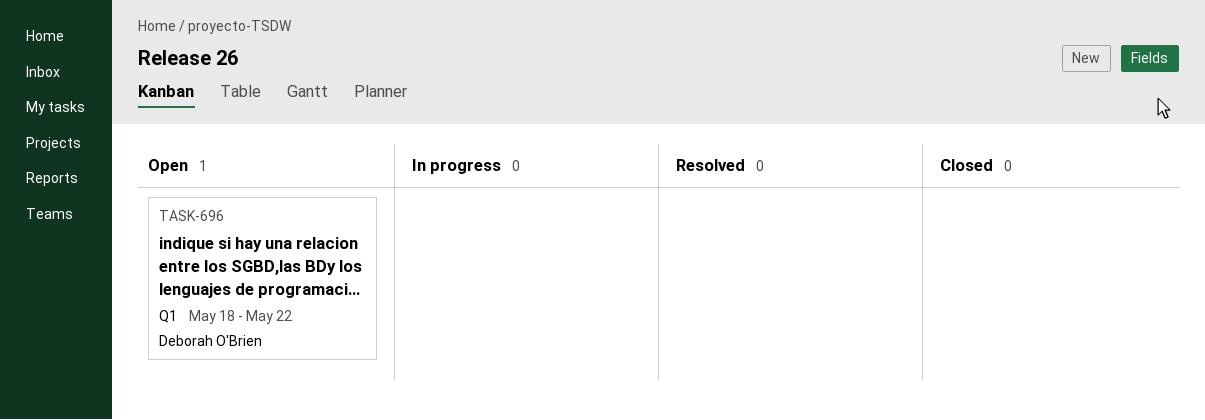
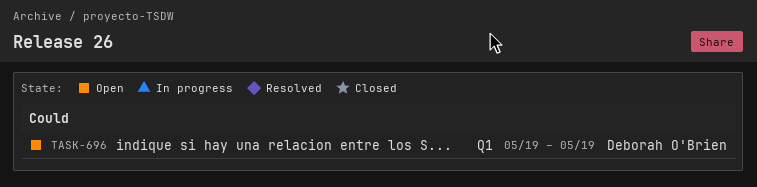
TASK-696, start: May 18 -> May 19
TASK-696, due: May 22 -> May 19

